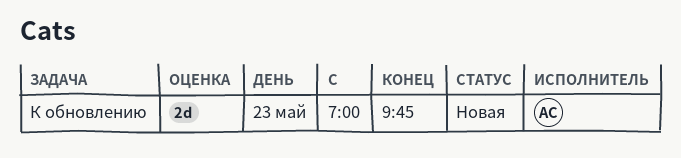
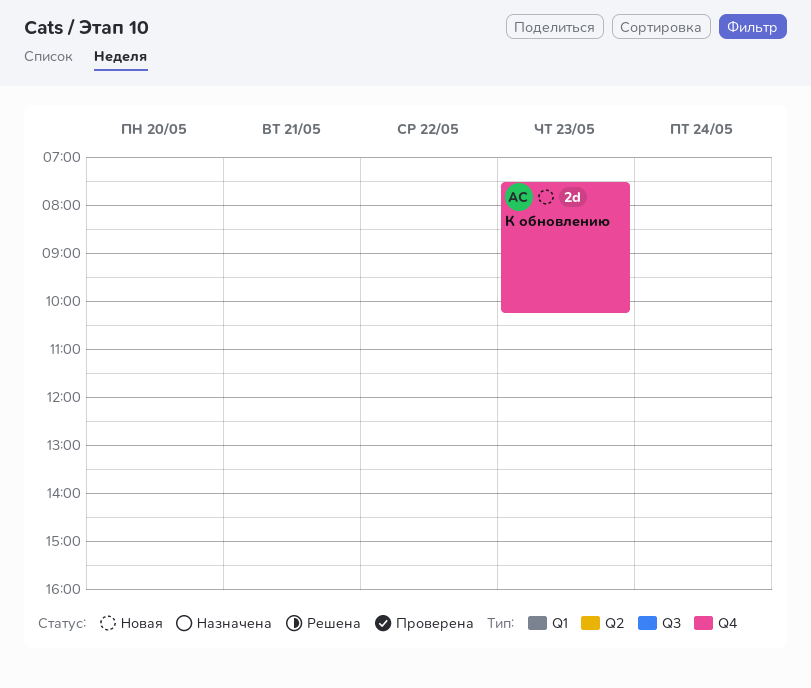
К обновлению, begins: 07:00 -> 07:30
К обновлению, ends: 09:45 -> 10:15

